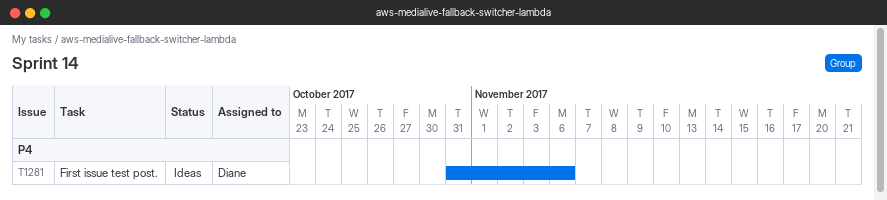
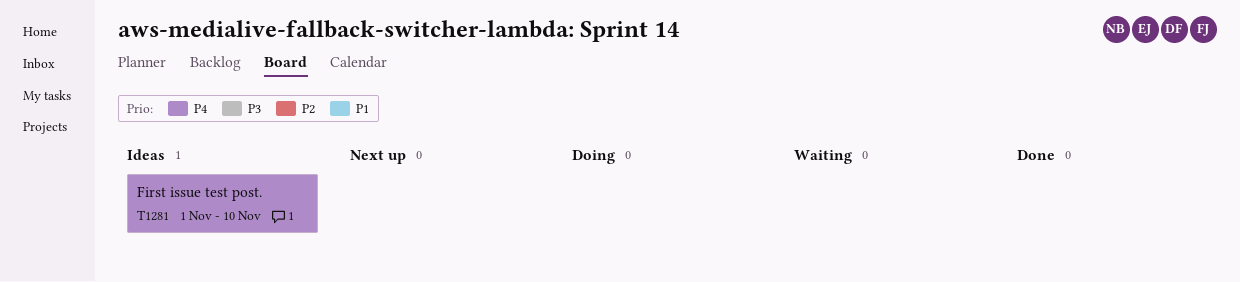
T1281, start: Oct 31 -> Nov 1
T1281, due: Nov 6 -> Nov 10

